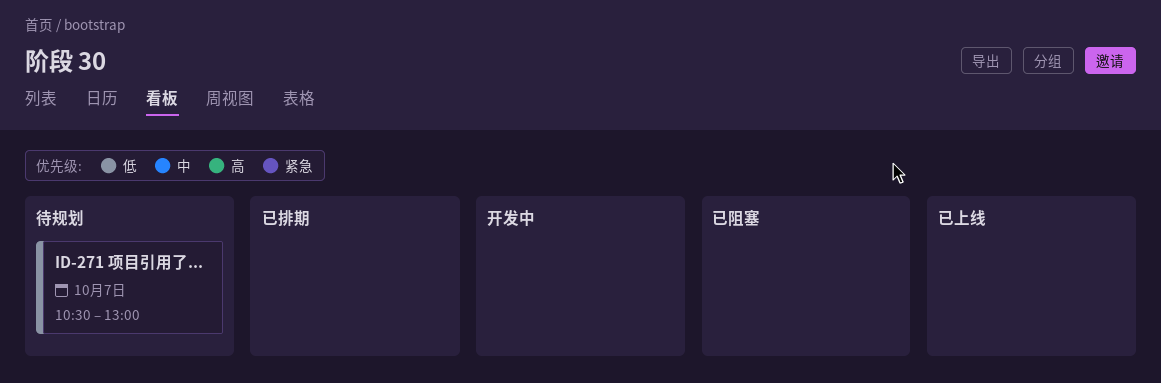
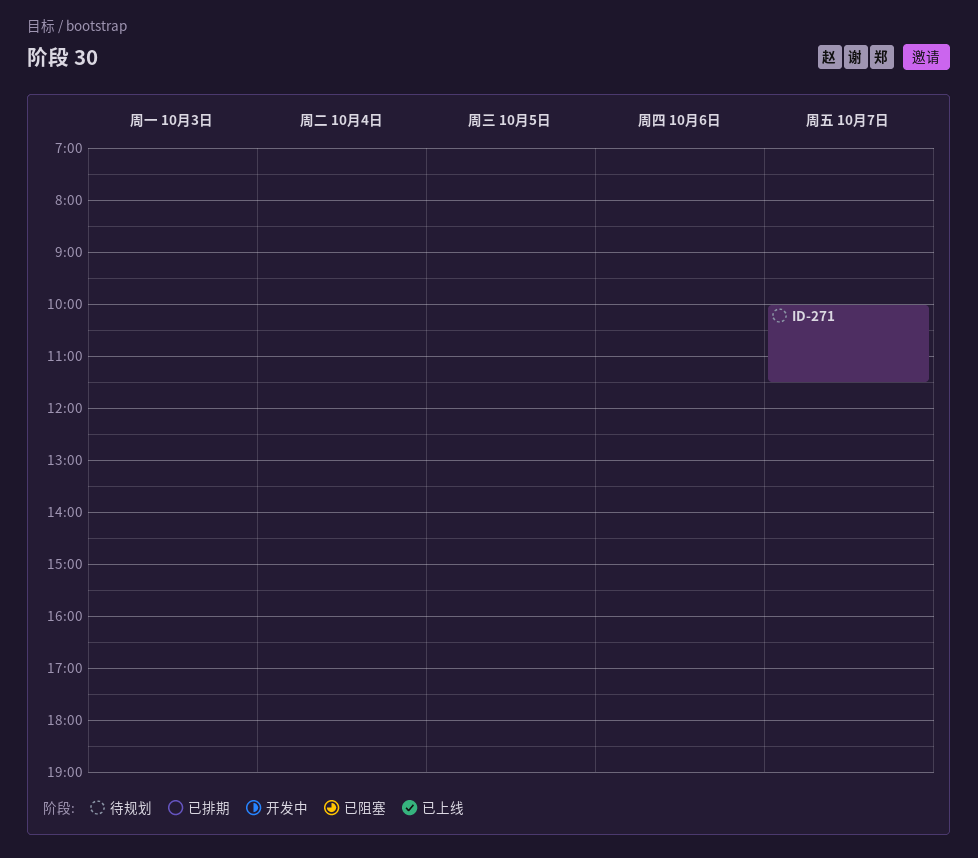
ID-271, begins: 10:30 -> 10:00
ID-271, ends: 13:00 -> 11:30

